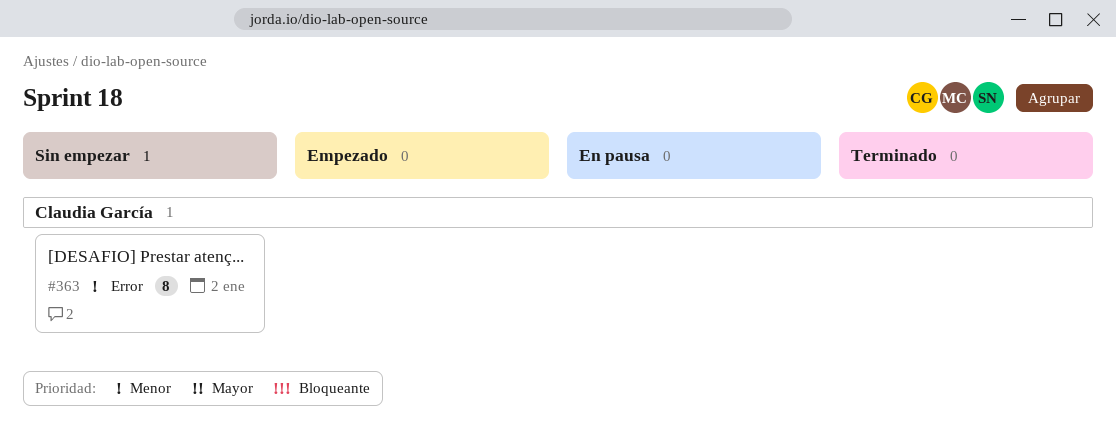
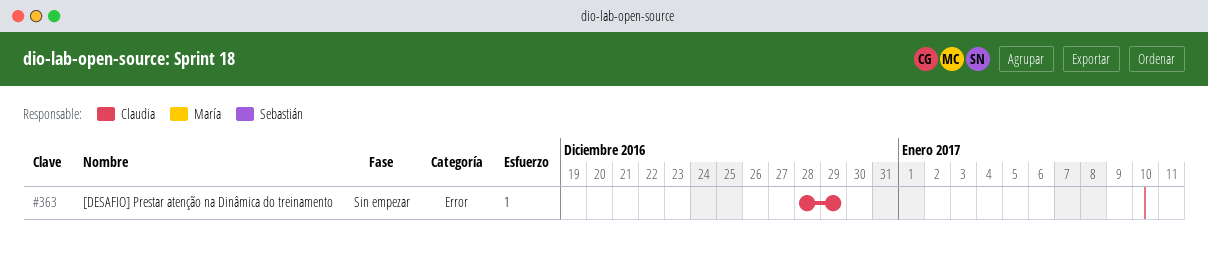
#363, estimate: 8 -> 1
#363, due: Jan 2 -> Dec 29

